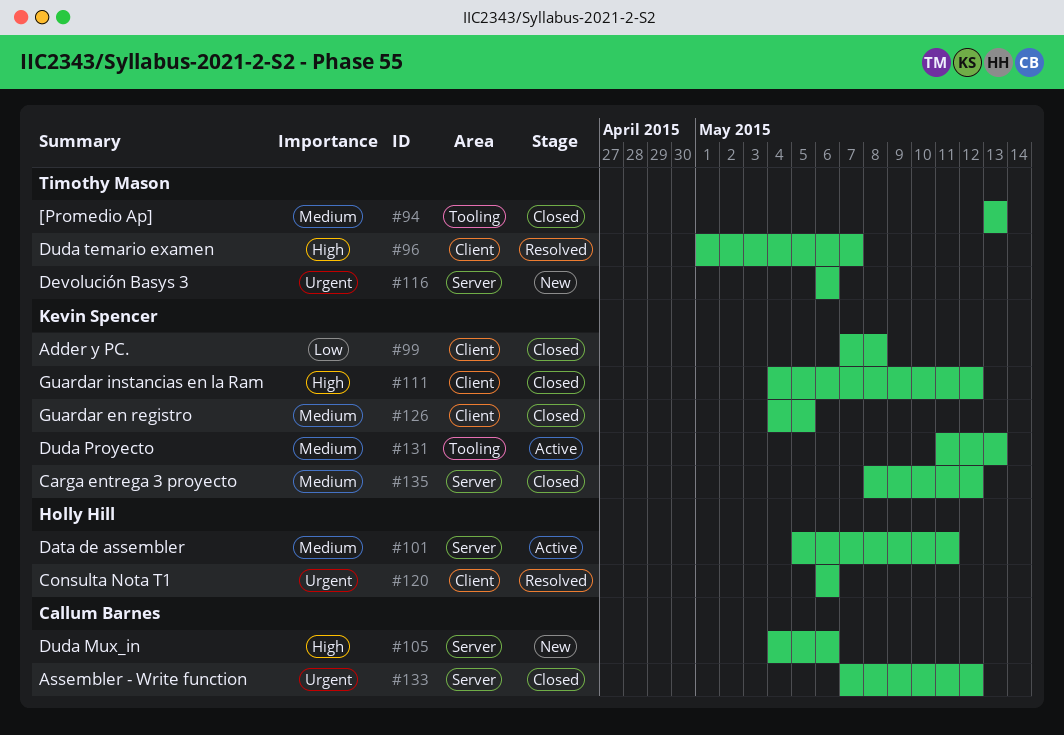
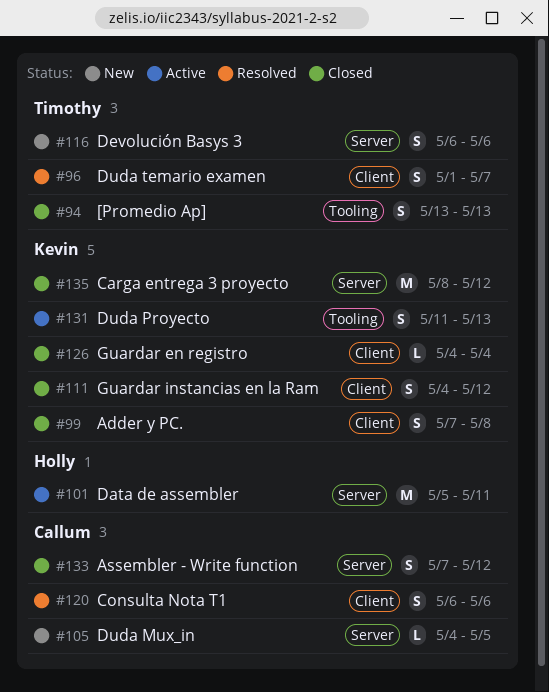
#105, due: May 6 -> May 5
#120, owner: Holly Hill -> Callum Barnes
#126, due: May 5 -> May 4

